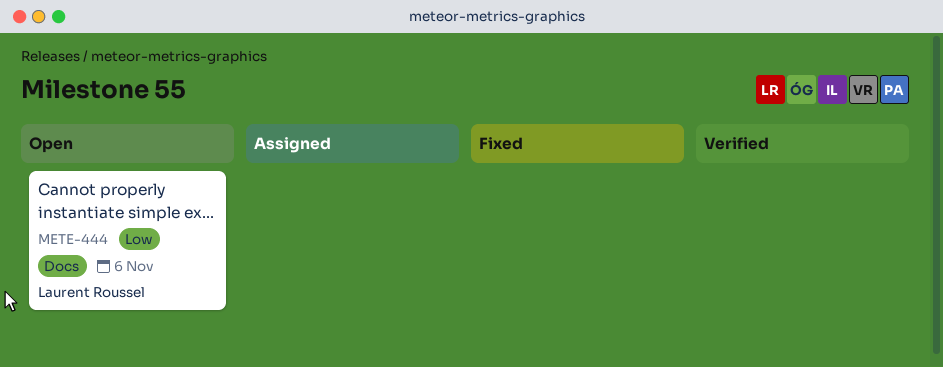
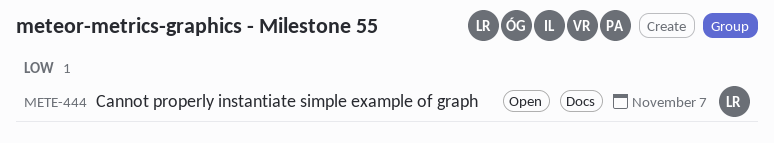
METE-444, due: Nov 6 -> Nov 7

